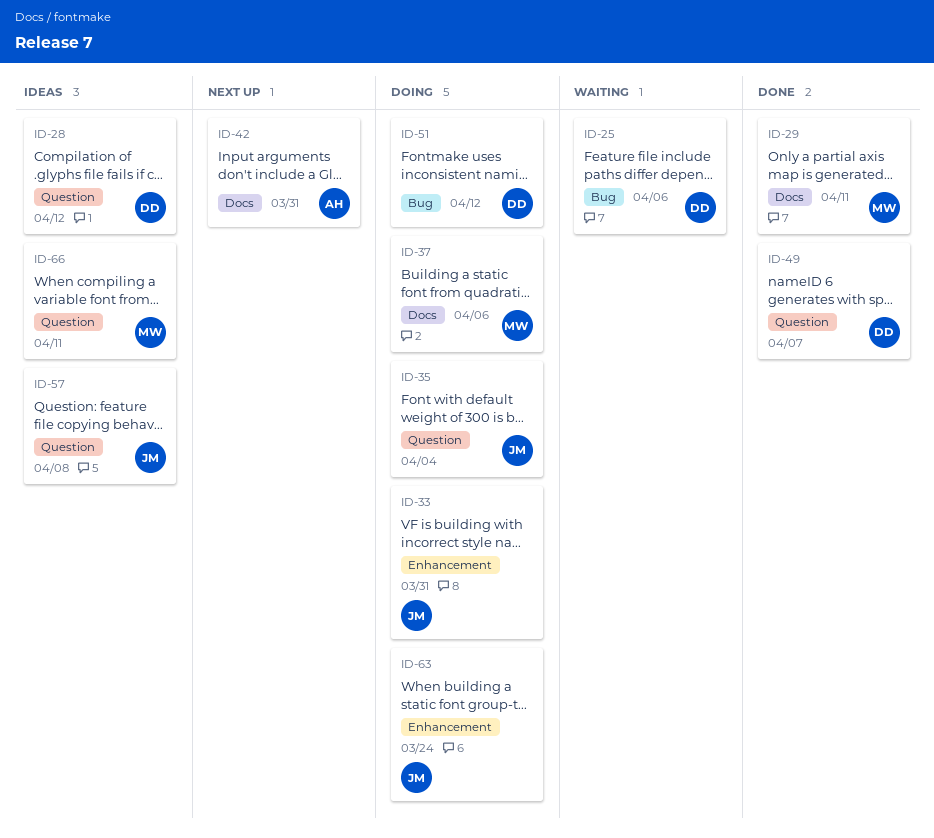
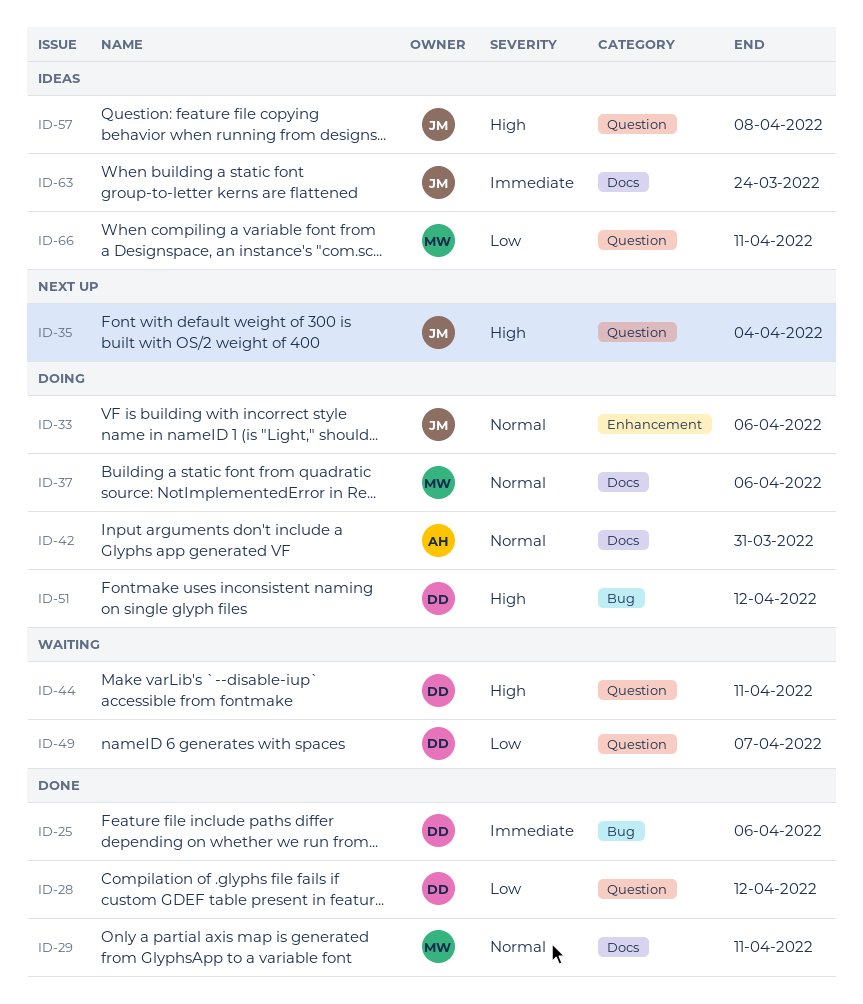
ID-25, status: Waiting -> Done
ID-28, status: Ideas -> Done
ID-33, due: Mar 31 -> Apr 6
ID-35, status: Doing -> Next up
ID-42, status: Next up -> Doing
ID-44: none -> present
ID-49, status: Done -> Waiting
ID-63, status: Doing -> Ideas
ID-63, label: Enhancement -> Docs

